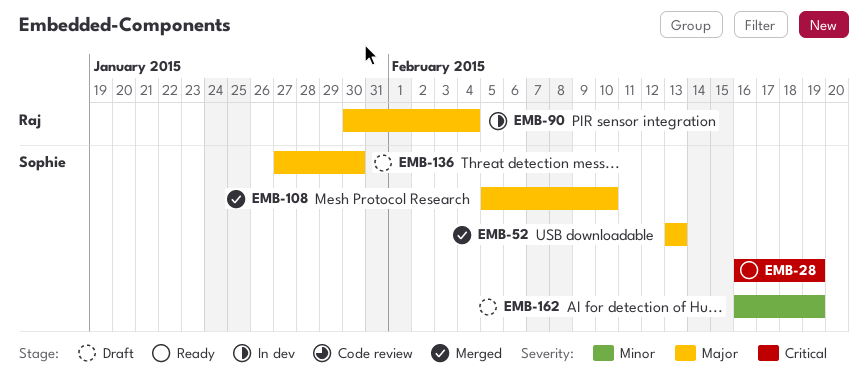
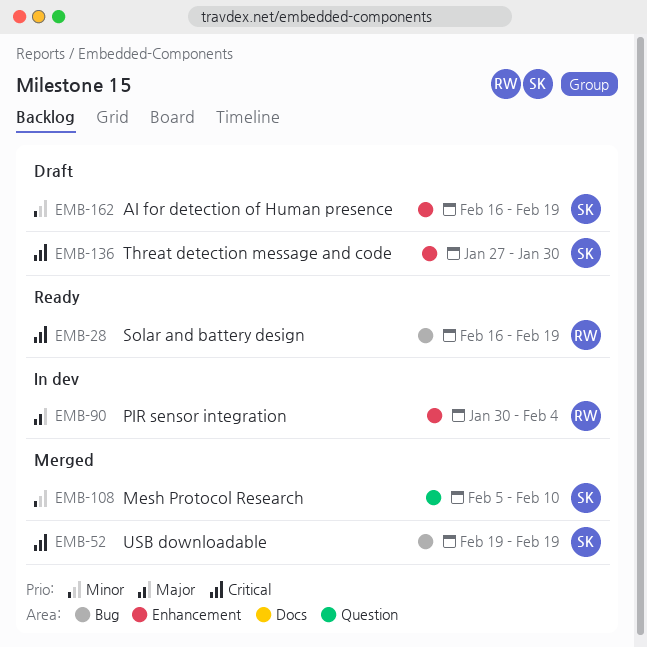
EMB-28, owner: Sophie -> Raj
EMB-52, priority: Major -> Critical
EMB-52, start: Feb 13 -> Feb 19
EMB-52, due: Feb 13 -> Feb 19
EMB-108, priority: Major -> Minor
EMB-136, priority: Major -> Critical

